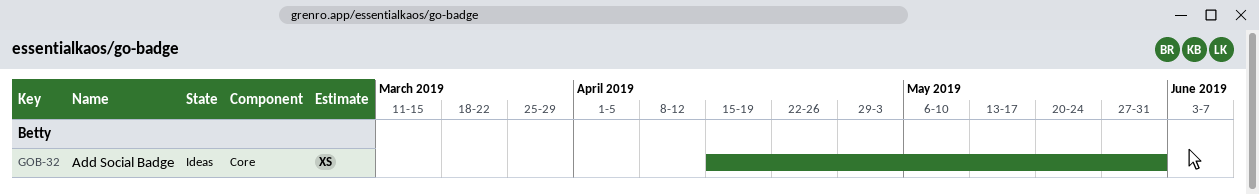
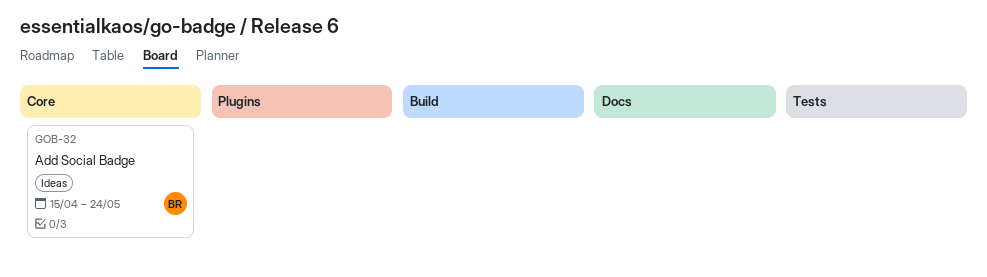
GOB-32, due: May 31 -> May 24

